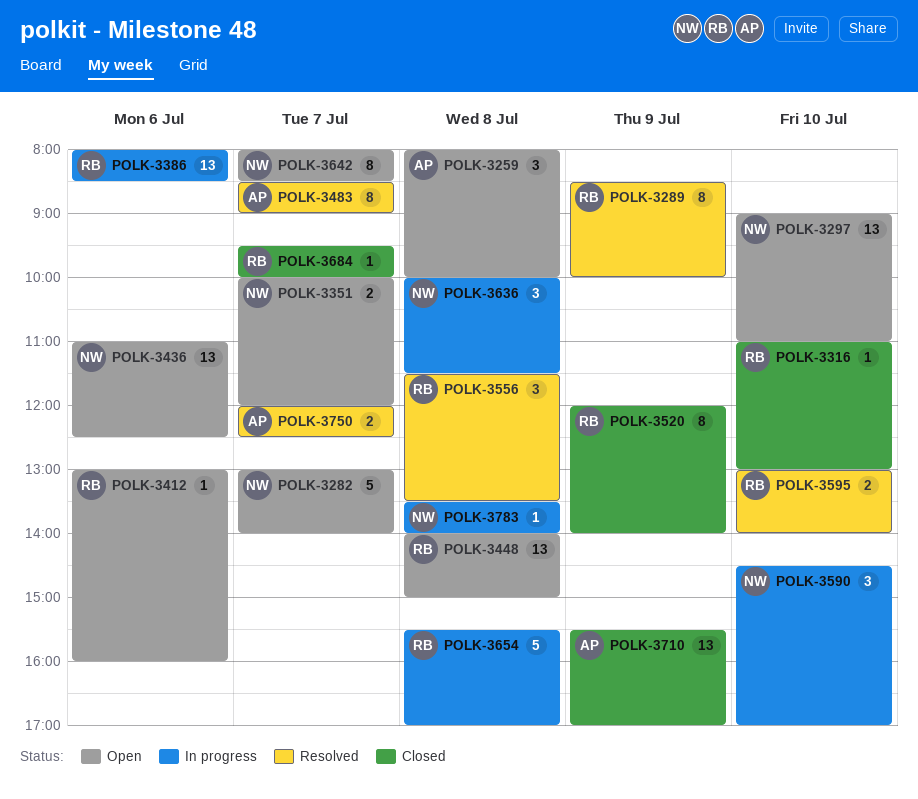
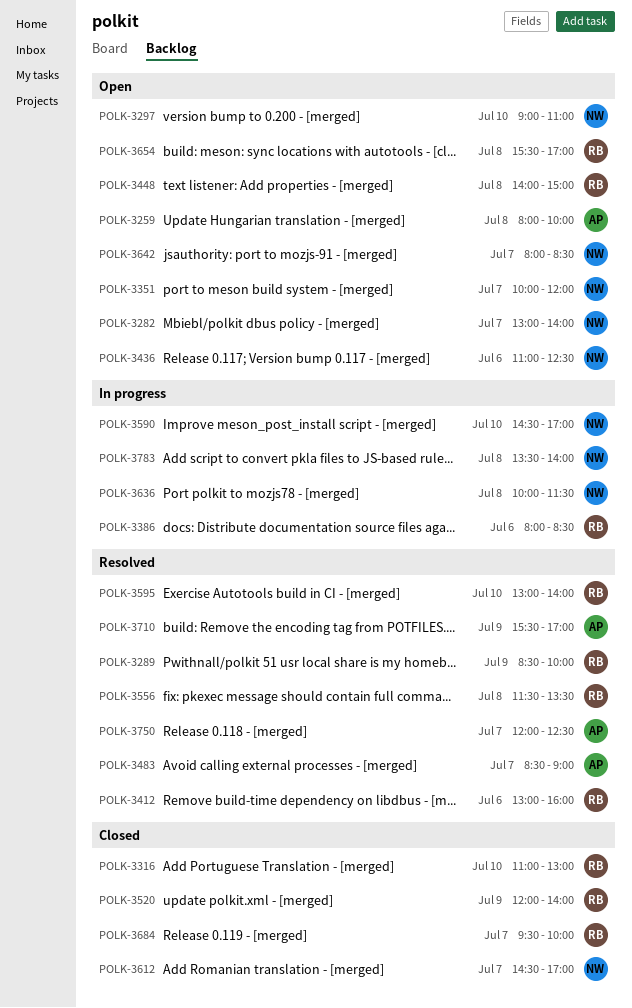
POLK-3412, status: Open -> Resolved
POLK-3612: none -> present
POLK-3654, status: In progress -> Open
POLK-3710, status: Closed -> Resolved

